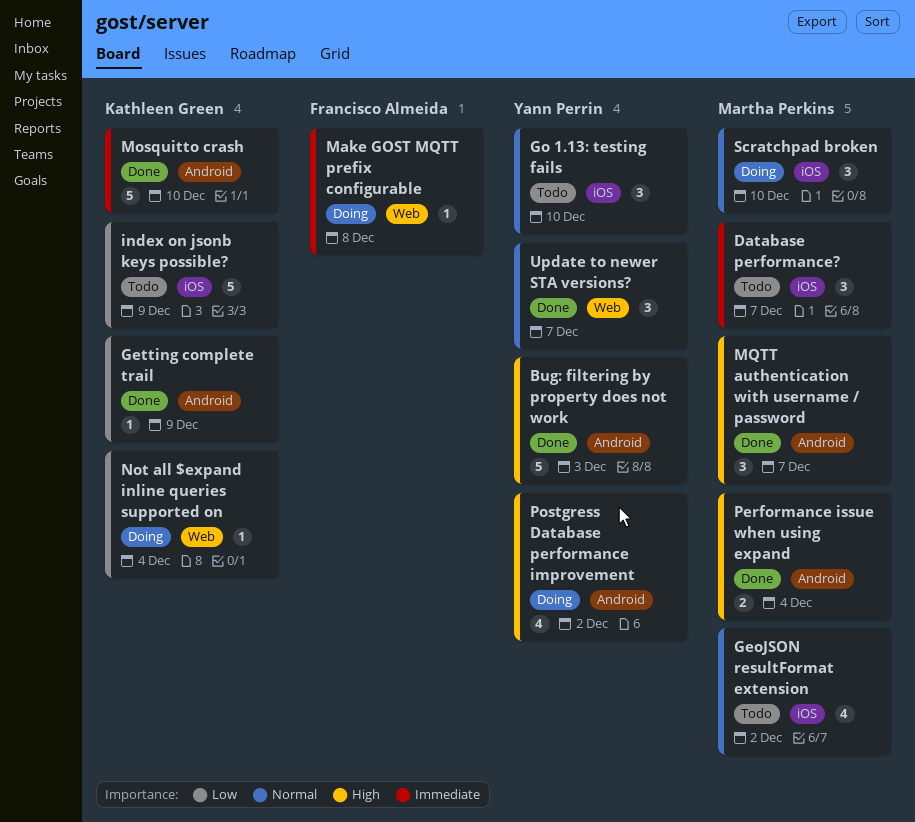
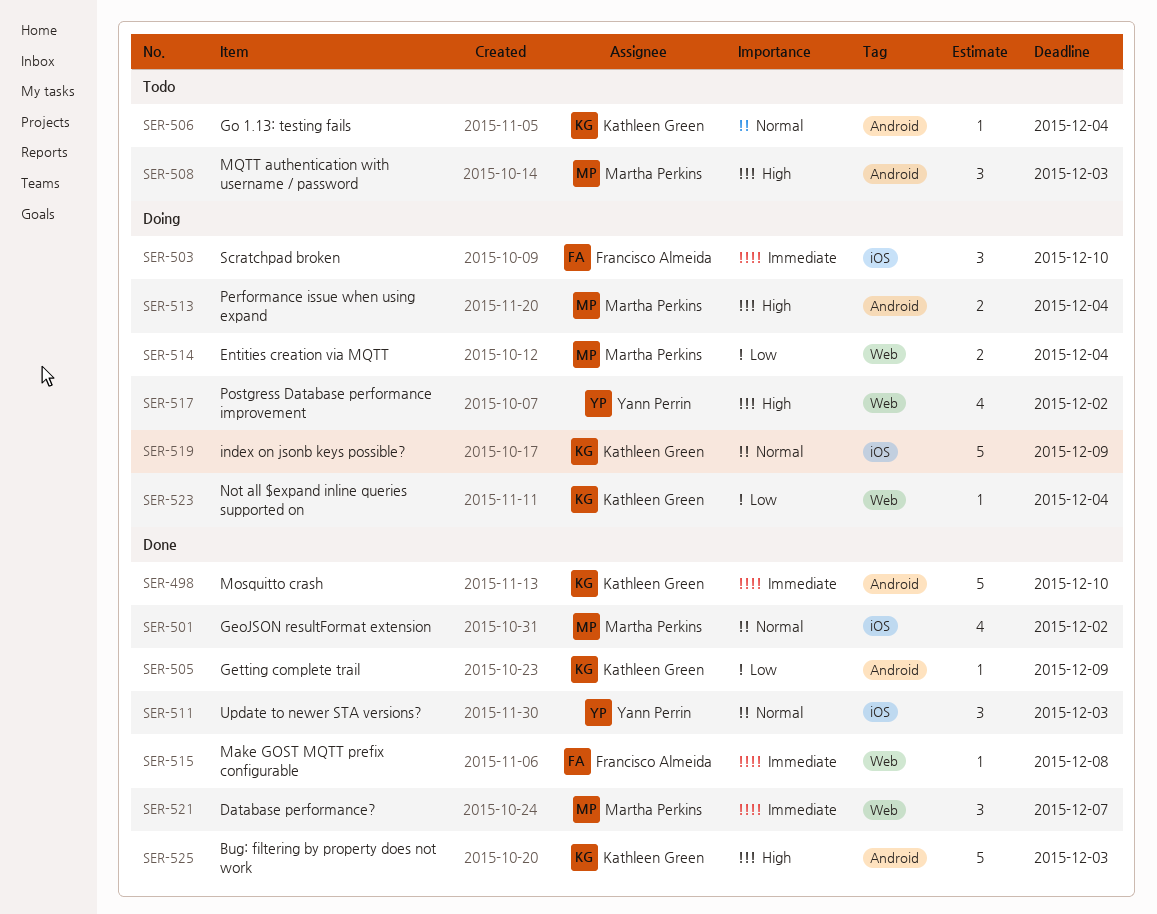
Bug: filtering by property does not work, owner: Yann Perrin -> Kathleen Green
Database performance?, status: Todo -> Done
Database performance?, label: iOS -> Web
Entities creation via MQTT: none -> present
GeoJSON resultFormat extension, status: Todo -> Done
Go 1.13: testing fails, owner: Yann Perrin -> Kathleen Green
Go 1.13: testing fails, label: iOS -> Android
Go 1.13: testing fails, estimate: 3 -> 1
Go 1.13: testing fails, due: Dec 10 -> Dec 4
index on jsonb keys possible?, status: Todo -> Doing
index on jsonb keys possible?, priority: Low -> Normal
Make GOST MQTT prefix configurable, status: Doing -> Done
MQTT authentication with username / password, status: Done -> Todo
MQTT authentication with username / password, due: Dec 7 -> Dec 3
Performance issue when using expand, status: Done -> Doing
Postgress Database performance improvement, label: Android -> Web
Scratchpad broken, owner: Martha Perkins -> Francisco Almeida
Scratchpad broken, priority: Normal -> Immediate
Update to newer STA versions?, label: Web -> iOS
Update to newer STA versions?, due: Dec 7 -> Dec 3

